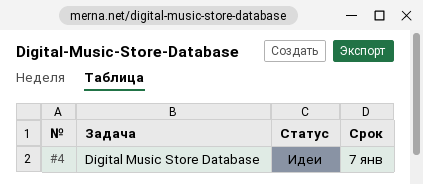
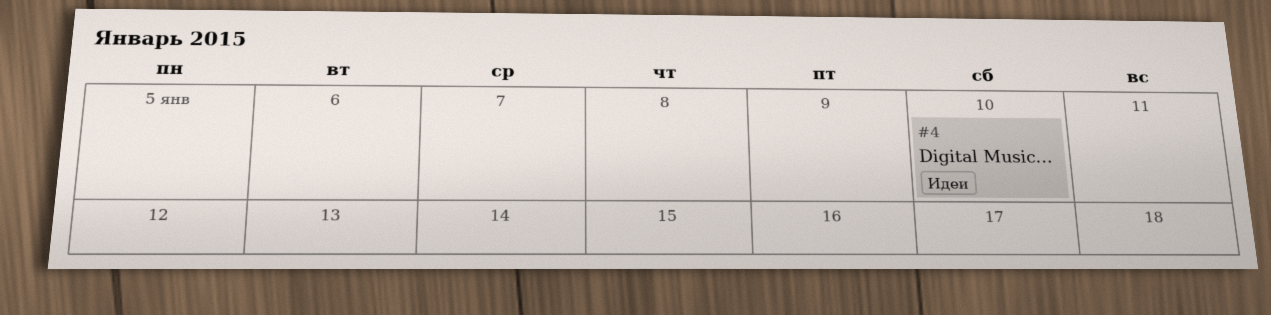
#4, due: Jan 7 -> Jan 10

